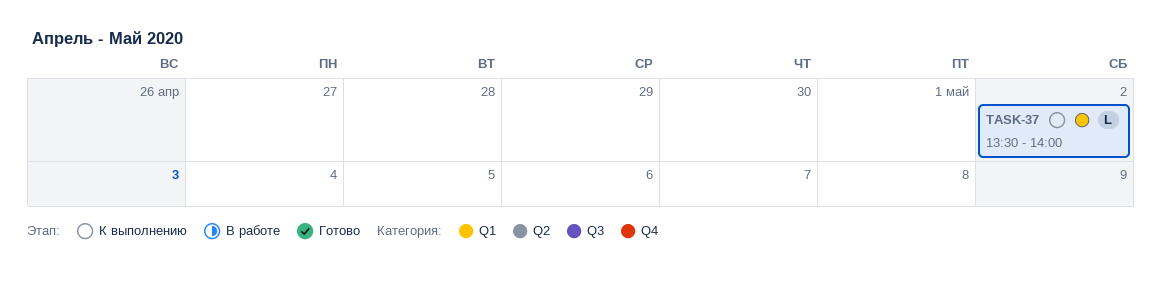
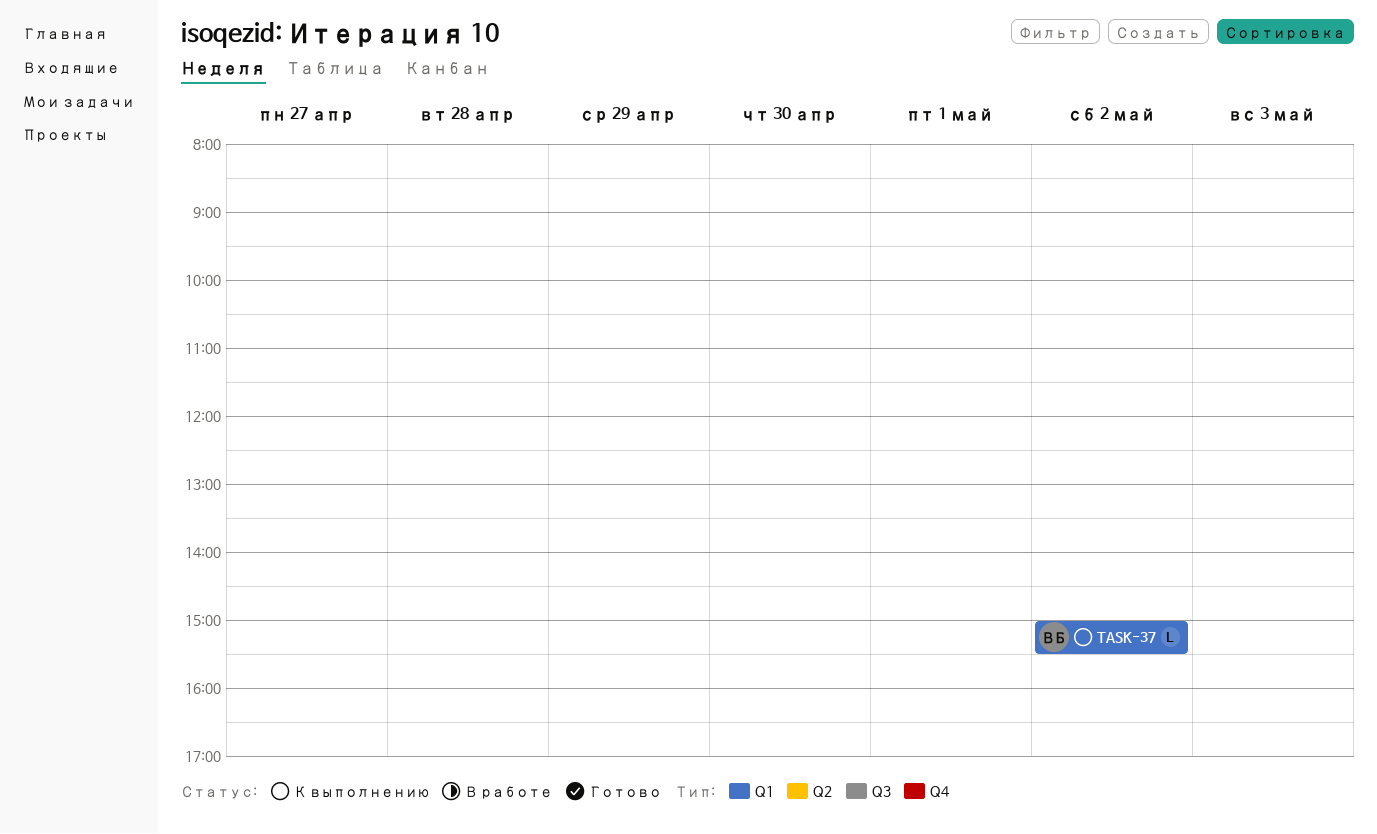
TASK-37, begins: 13:30 -> 15:00
TASK-37, ends: 14:00 -> 15:30

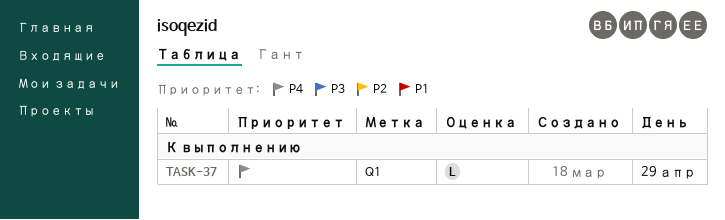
TASK-37, day: May 2 -> Apr 29

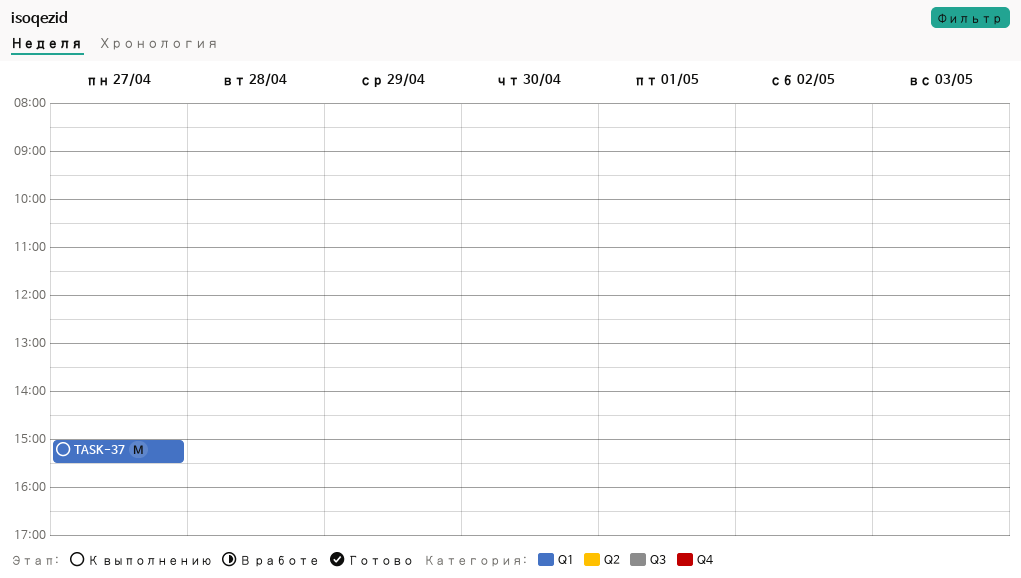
TASK-37, estimate: L -> M
TASK-37, day: Apr 29 -> Apr 27

